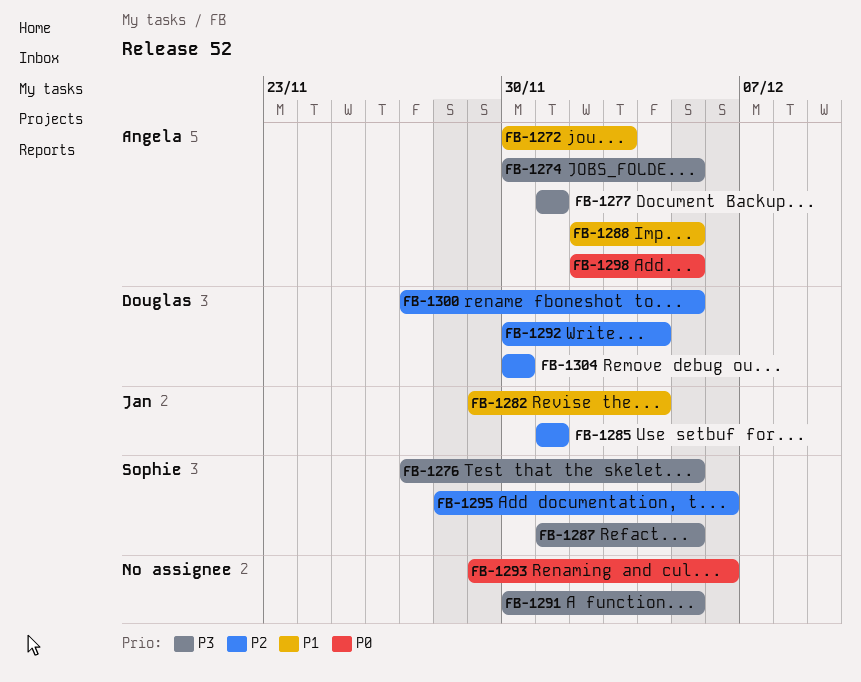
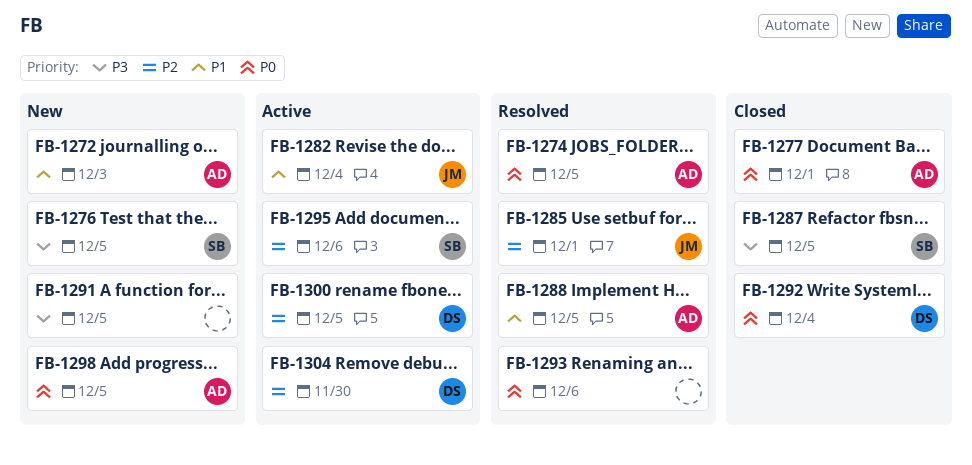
FB-1274, priority: P3 -> P0
FB-1277, priority: P3 -> P0
FB-1292, priority: P2 -> P0

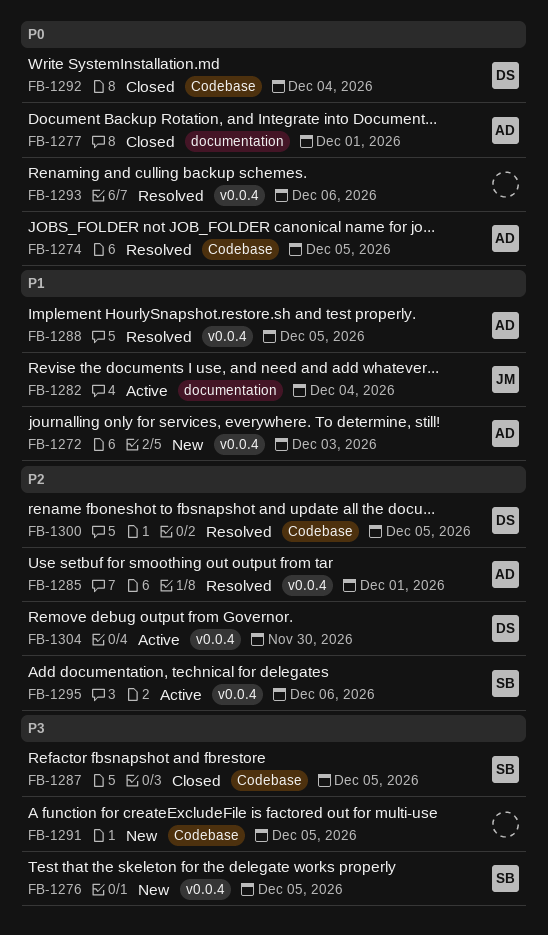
FB-1285, owner: JM -> AD
FB-1298: present -> none
FB-1300, status: Active -> Resolved

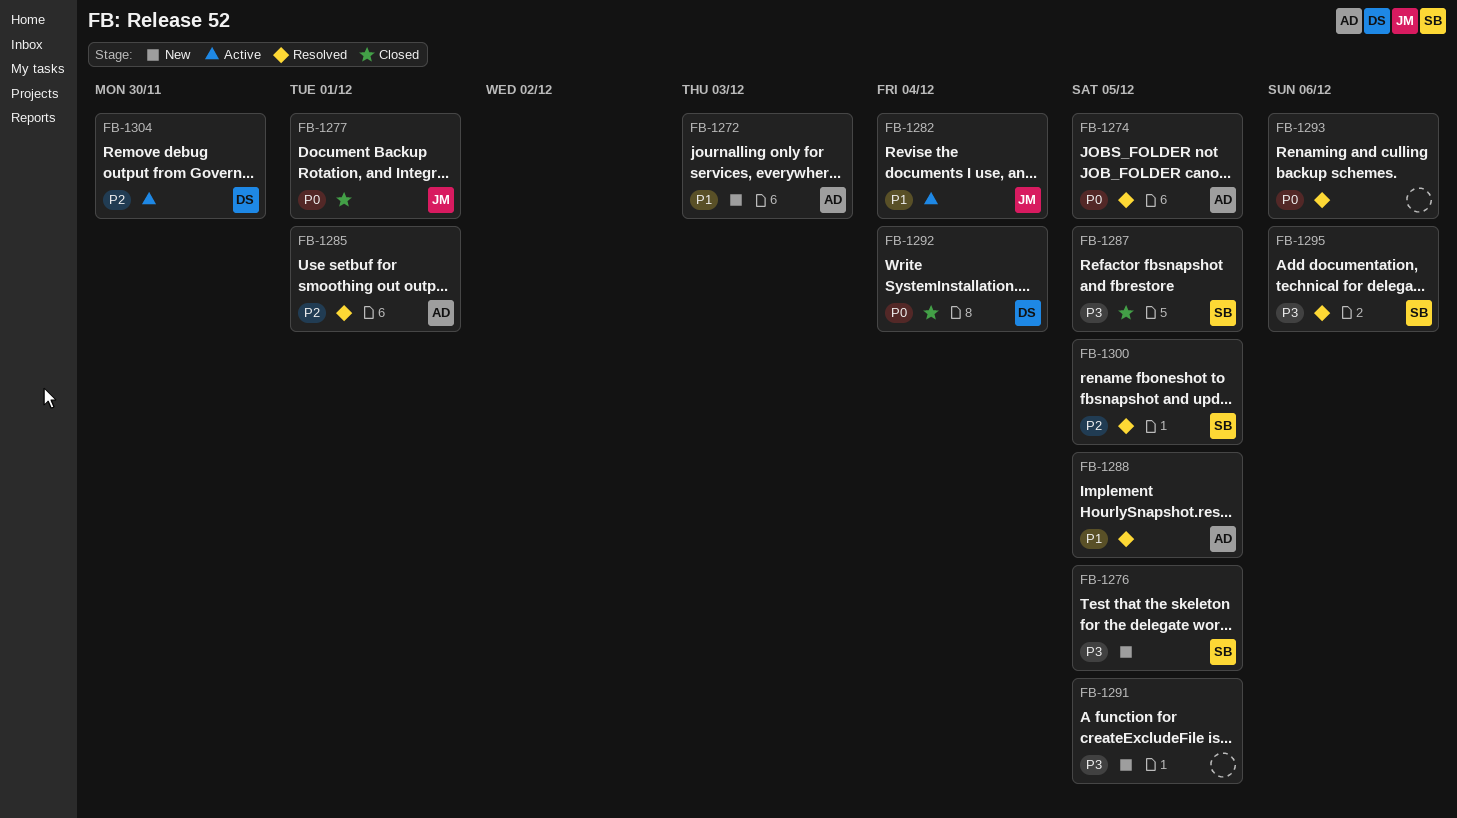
FB-1277, owner: AD -> JM
FB-1295, status: Active -> Resolved
FB-1295, priority: P2 -> P3
FB-1300, owner: DS -> SB

